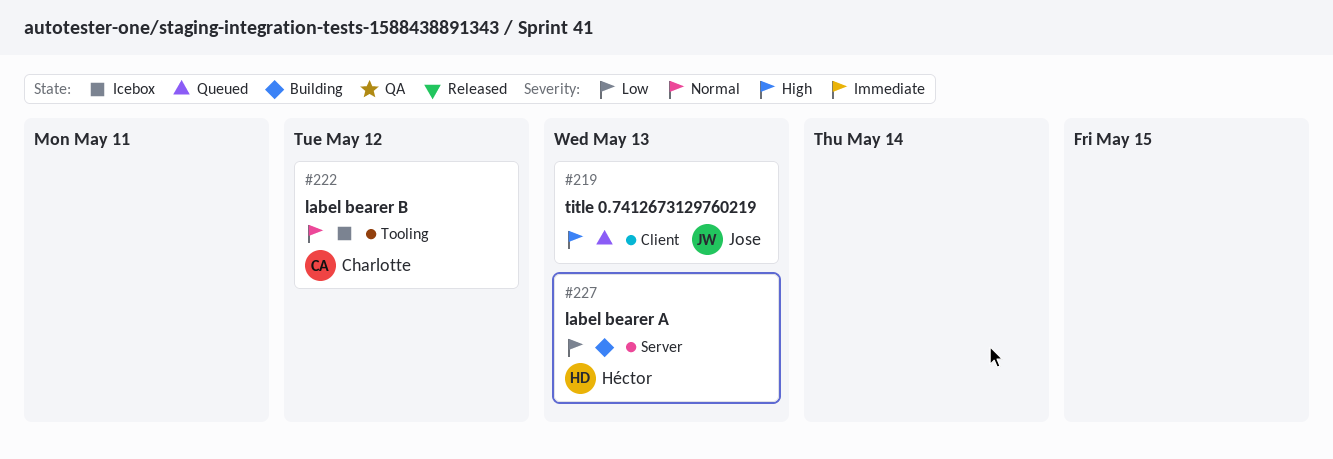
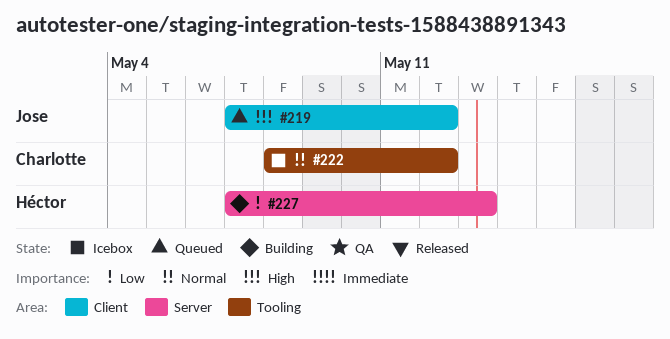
#219, due: May 13 -> May 12

